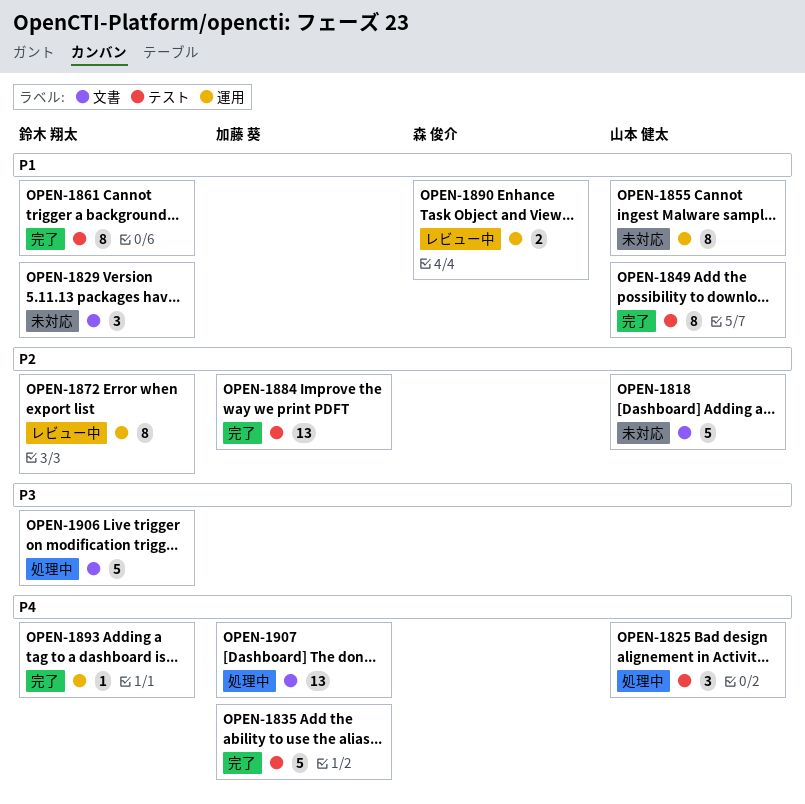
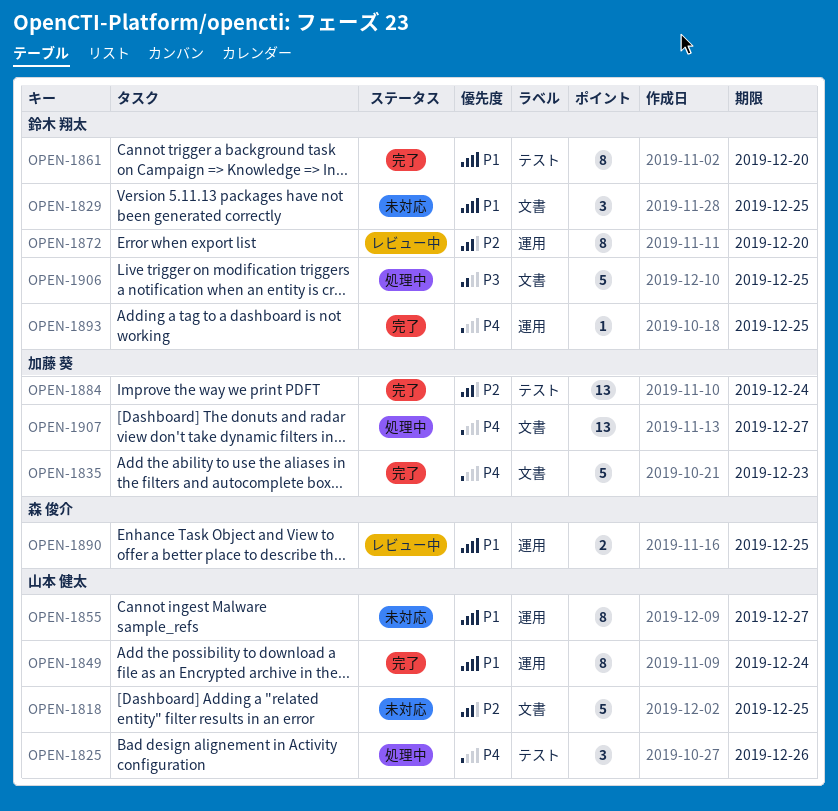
OPEN-1835, label: テスト -> 文書
OPEN-1849, label: テスト -> 運用

